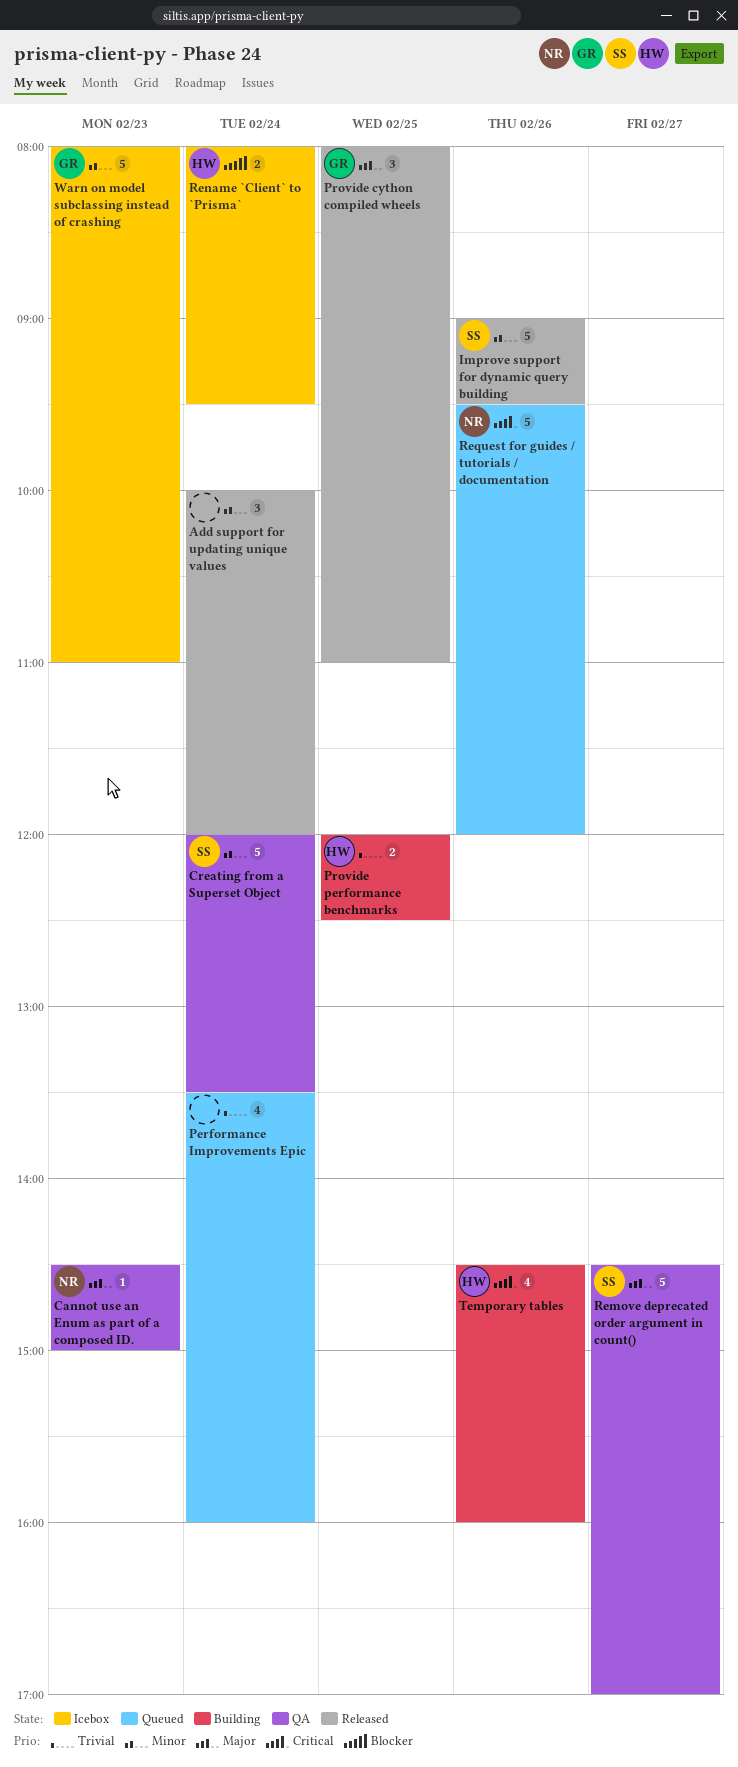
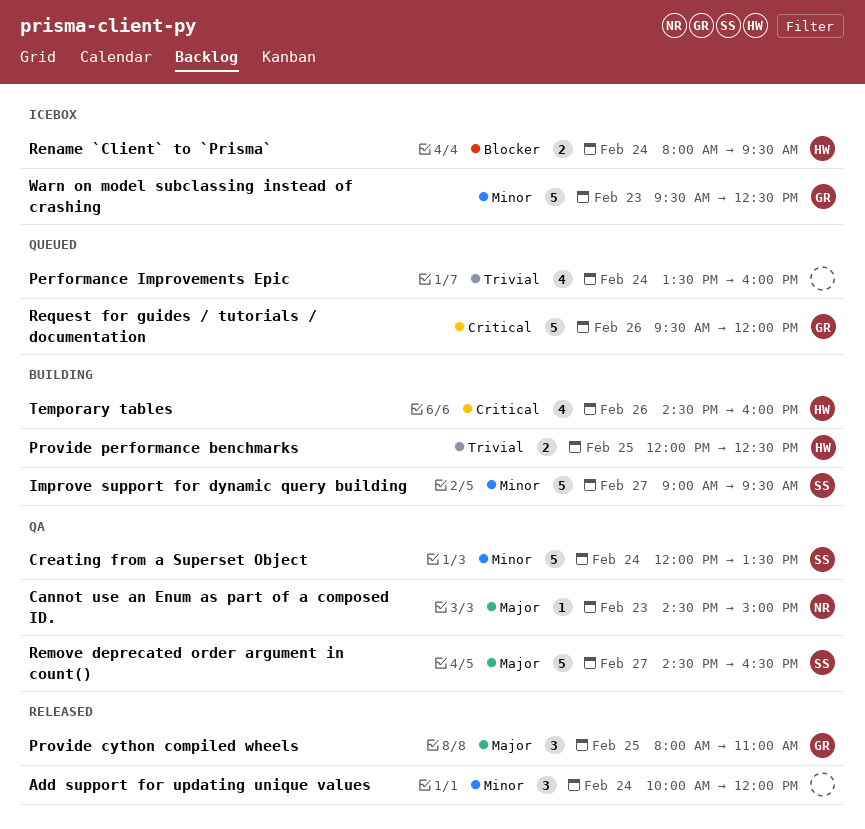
Improve support for dynamic query building, status: Released -> Building
Improve support for dynamic query building, day: Feb 26 -> Feb 27
Remove deprecated order argument in count(), ends: 17:00 -> 16:30
Request for guides / tutorials / documentation, owner: NR -> GR
Warn on model subclassing instead of crashing, begins: 08:00 -> 09:30
Warn on model subclassing instead of crashing, ends: 11:00 -> 12:30

